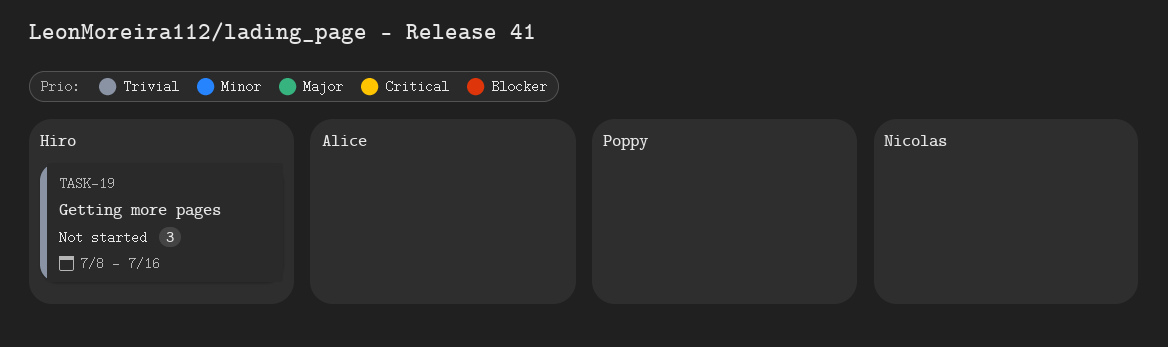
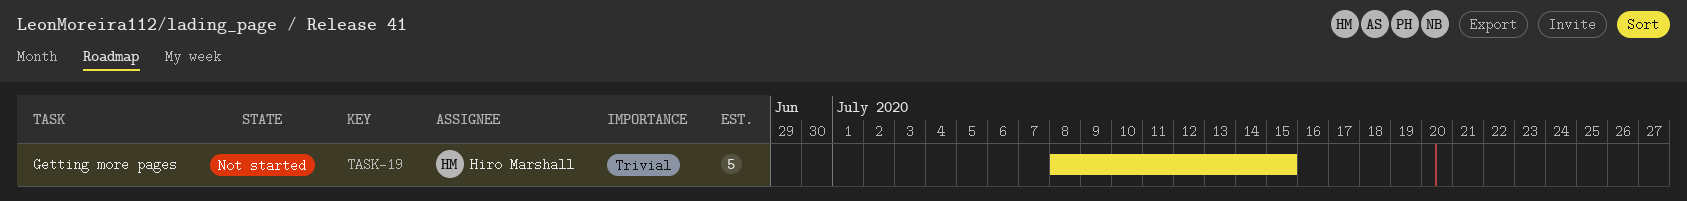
TASK-19, estimate: 3 -> 5
TASK-19, due: Jul 16 -> Jul 15

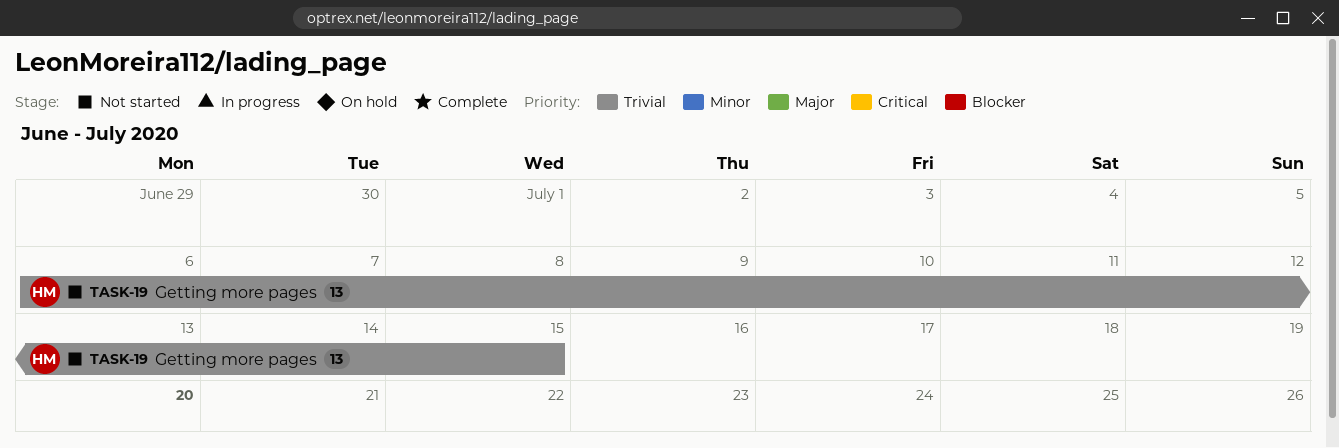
TASK-19, estimate: 5 -> 13
TASK-19, start: Jul 8 -> Jul 6

